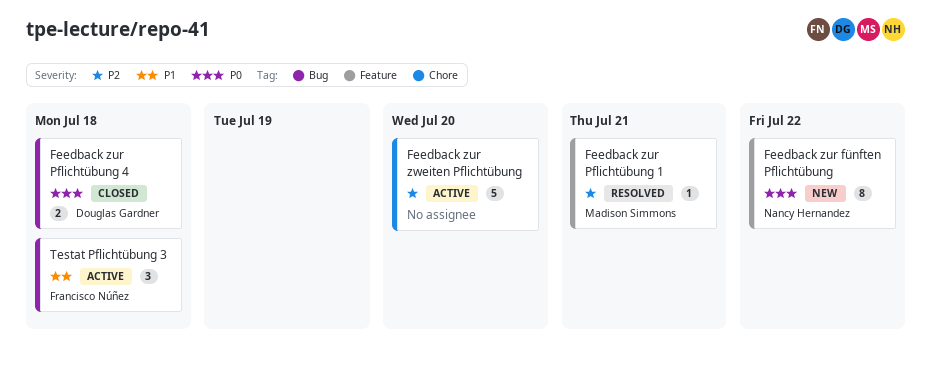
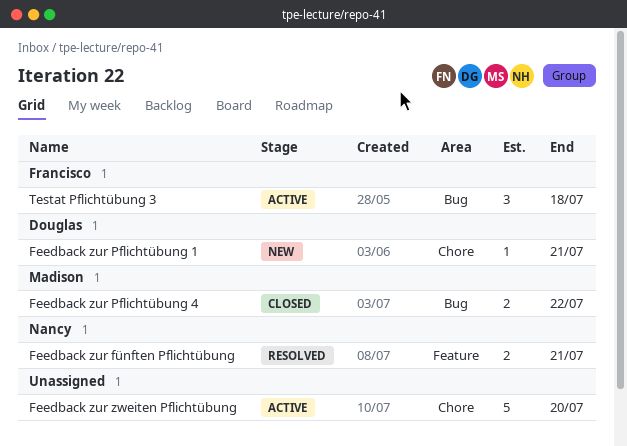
Feedback zur fünften Pflichtübung, status: New -> Resolved
Feedback zur fünften Pflichtübung, estimate: 8 -> 2
Feedback zur fünften Pflichtübung, due: Jul 22 -> Jul 21
Feedback zur Pflichtübung 1, status: Resolved -> New
Feedback zur Pflichtübung 1, owner: Madison Simmons -> Douglas Gardner
Feedback zur Pflichtübung 1, label: Feature -> Chore
Feedback zur Pflichtübung 4, owner: Douglas Gardner -> Madison Simmons
Feedback zur Pflichtübung 4, due: Jul 18 -> Jul 22

